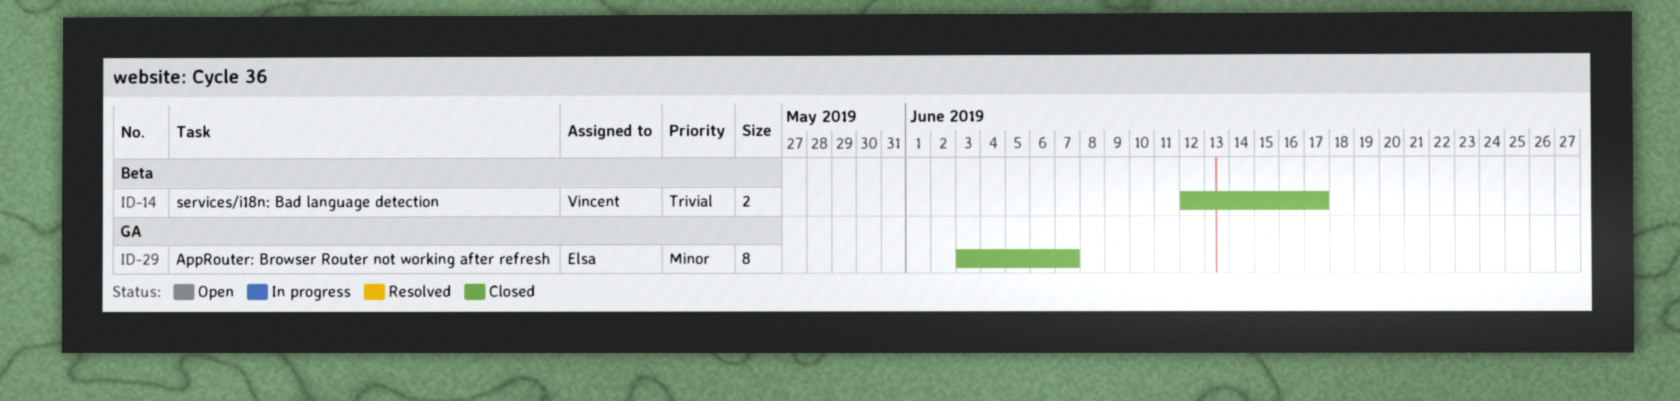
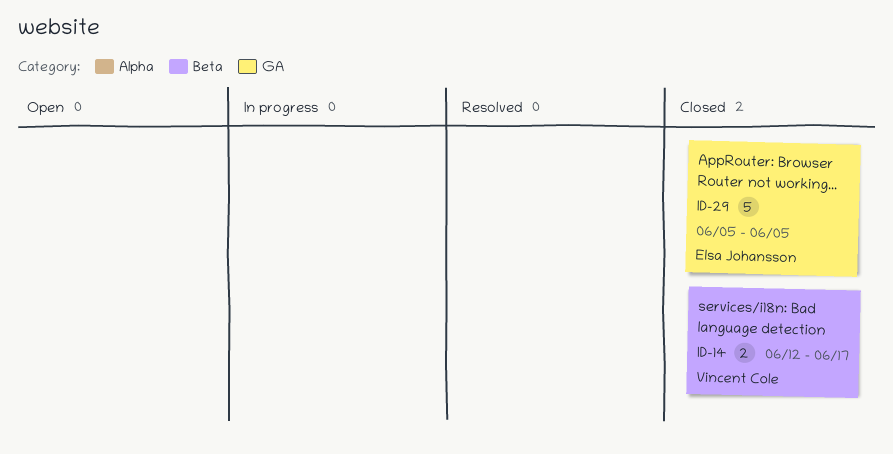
ID-29, estimate: 8 -> 5
ID-29, start: Jun 3 -> Jun 5
ID-29, due: Jun 7 -> Jun 5

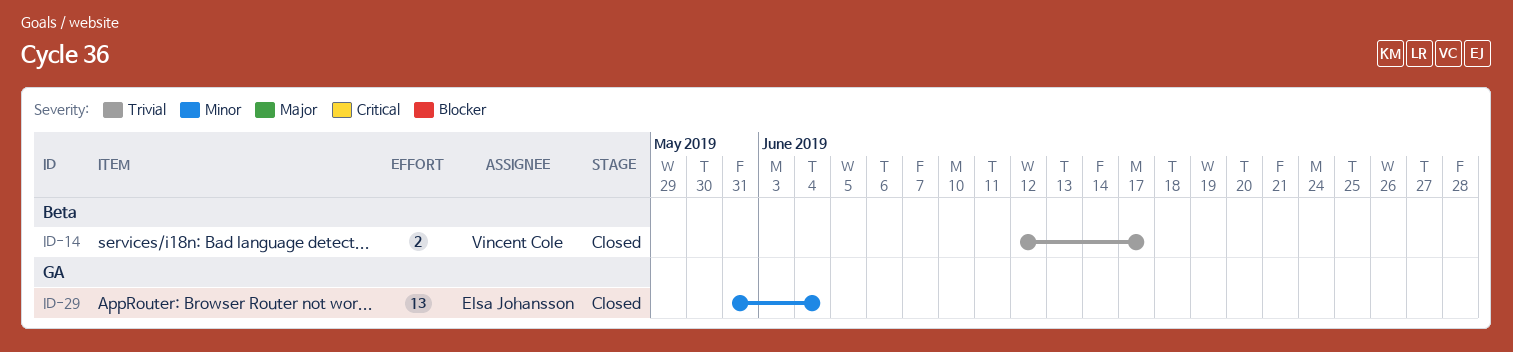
ID-29, estimate: 5 -> 13
ID-29, start: Jun 5 -> May 31
ID-29, due: Jun 5 -> Jun 4

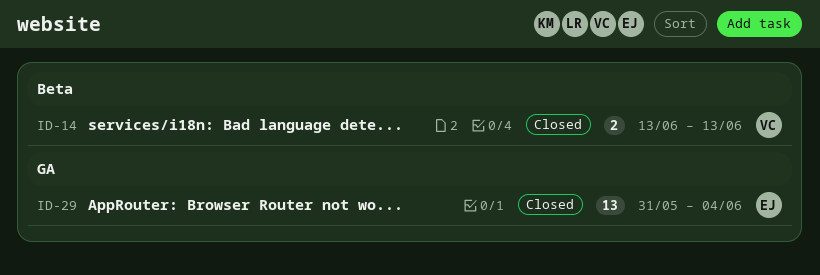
ID-14, start: Jun 12 -> Jun 13
ID-14, due: Jun 17 -> Jun 13

